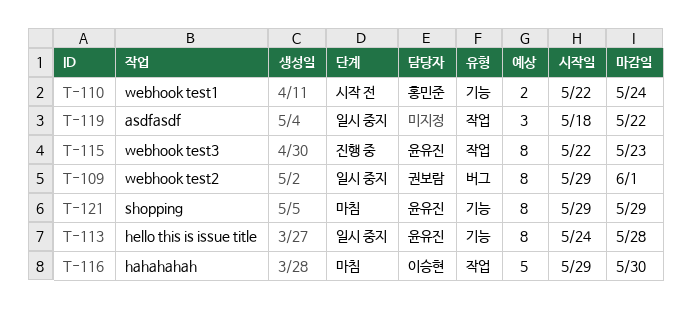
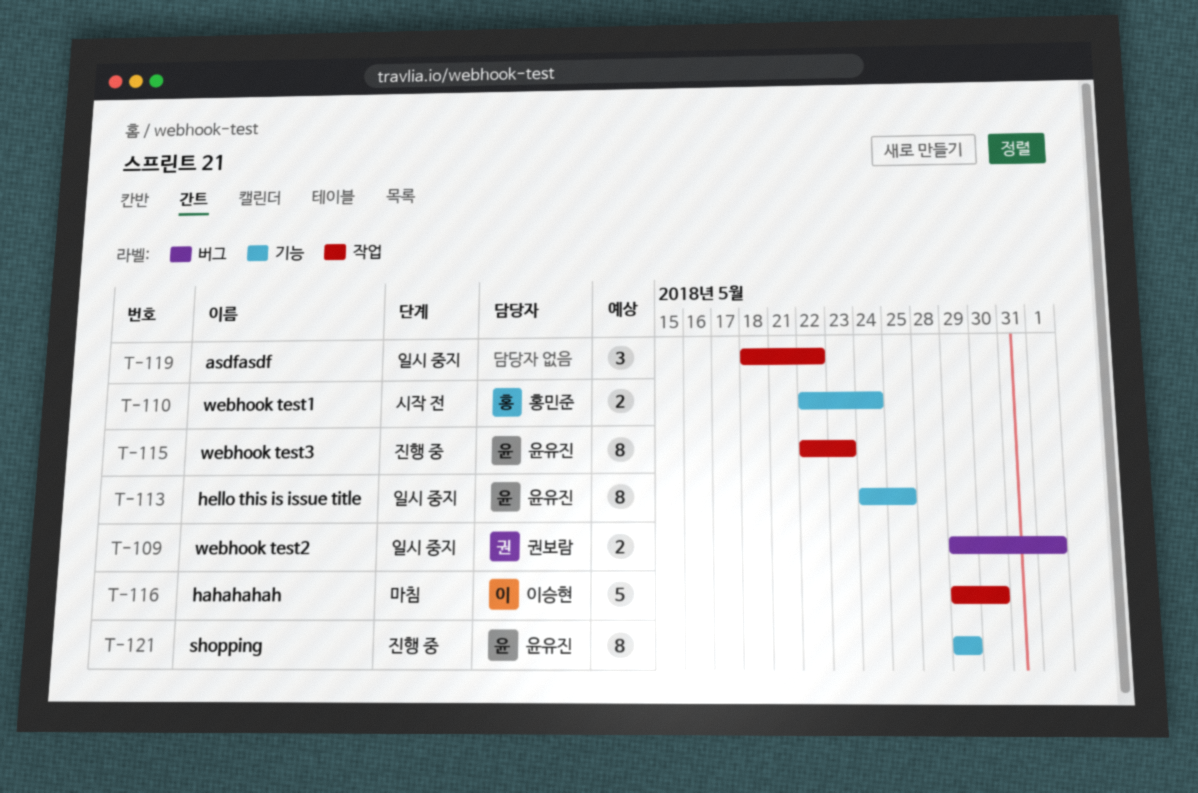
T-109, estimate: 8 -> 2
T-113, due: May 28 -> May 25
T-121, status: 마침 -> 진행 중

